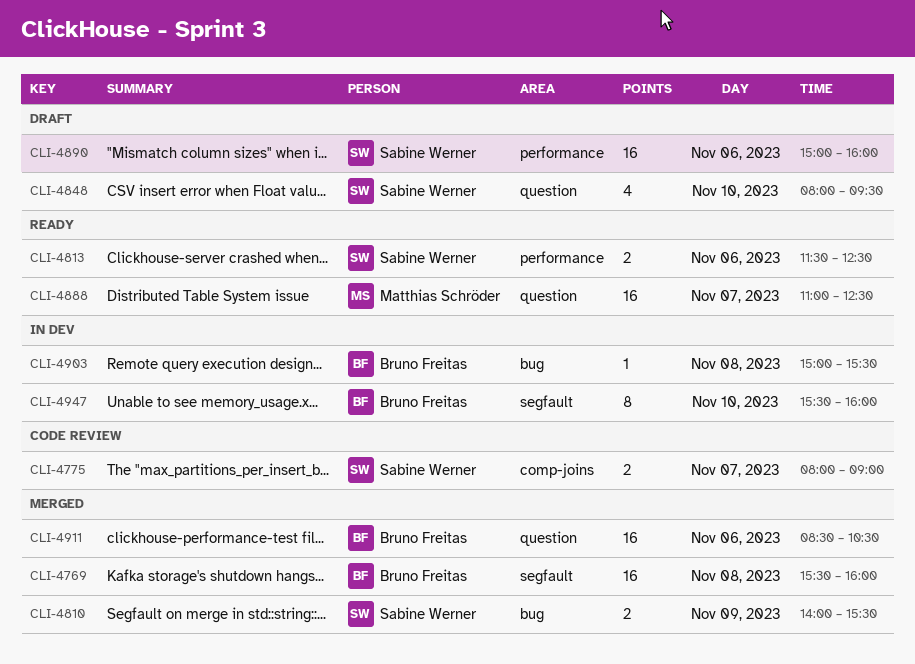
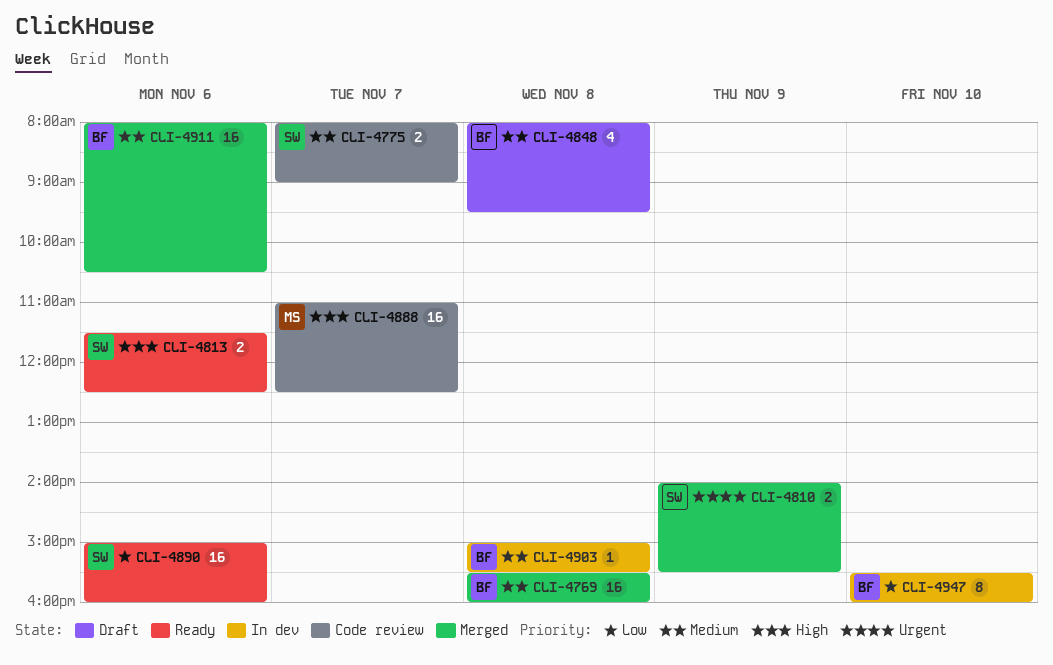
CLI-4848, owner: Sabine Werner -> Bruno Freitas
CLI-4848, day: Nov 10 -> Nov 8
CLI-4888, status: Ready -> Code review
CLI-4890, status: Draft -> Ready
CLI-4911, begins: 08:30 -> 08:00

